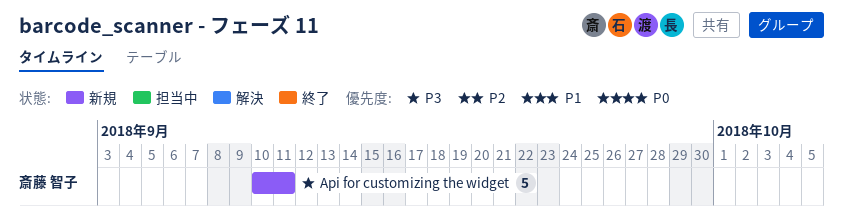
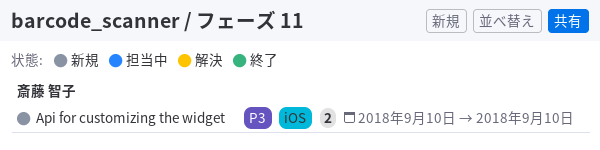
Api for customizing the widget, estimate: 5 -> 2
Api for customizing the widget, due: Sep 11 -> Sep 10

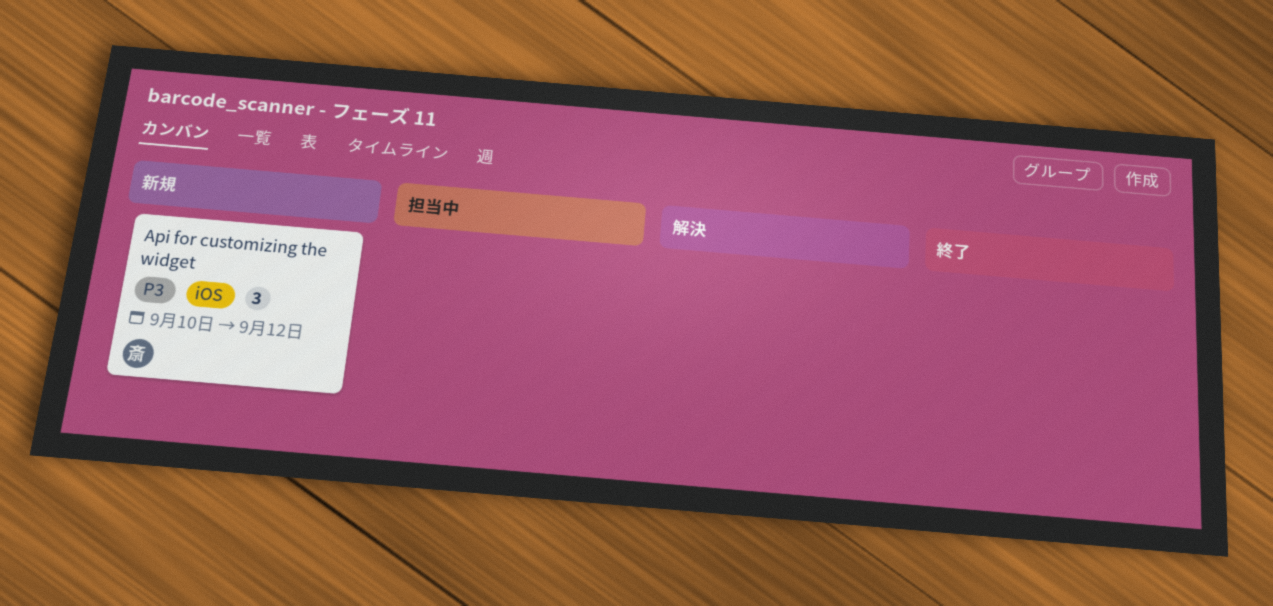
Api for customizing the widget, estimate: 2 -> 3
Api for customizing the widget, due: Sep 10 -> Sep 12

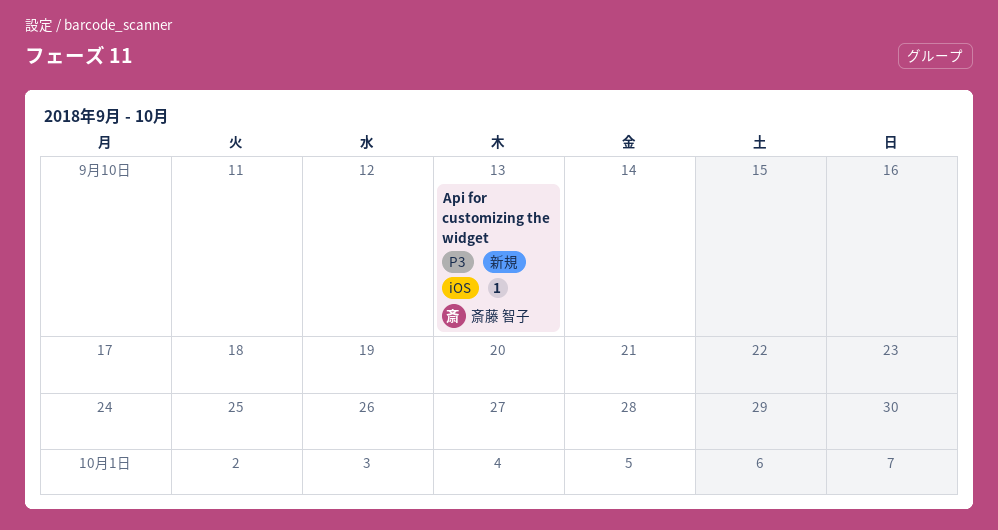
Api for customizing the widget, estimate: 3 -> 1
Api for customizing the widget, due: Sep 12 -> Sep 13

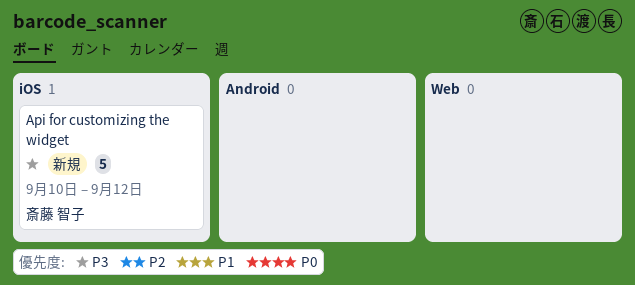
Api for customizing the widget, estimate: 1 -> 5
Api for customizing the widget, due: Sep 13 -> Sep 12

